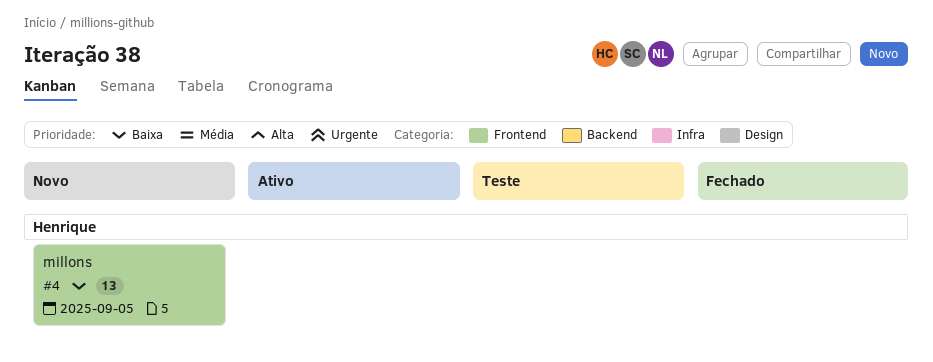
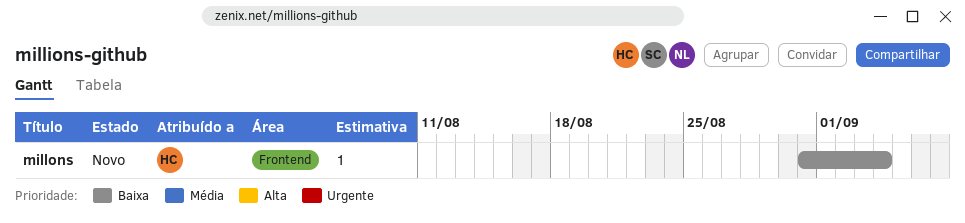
millons, estimate: 13 -> 1
millons, due: Sep 5 -> Sep 4

